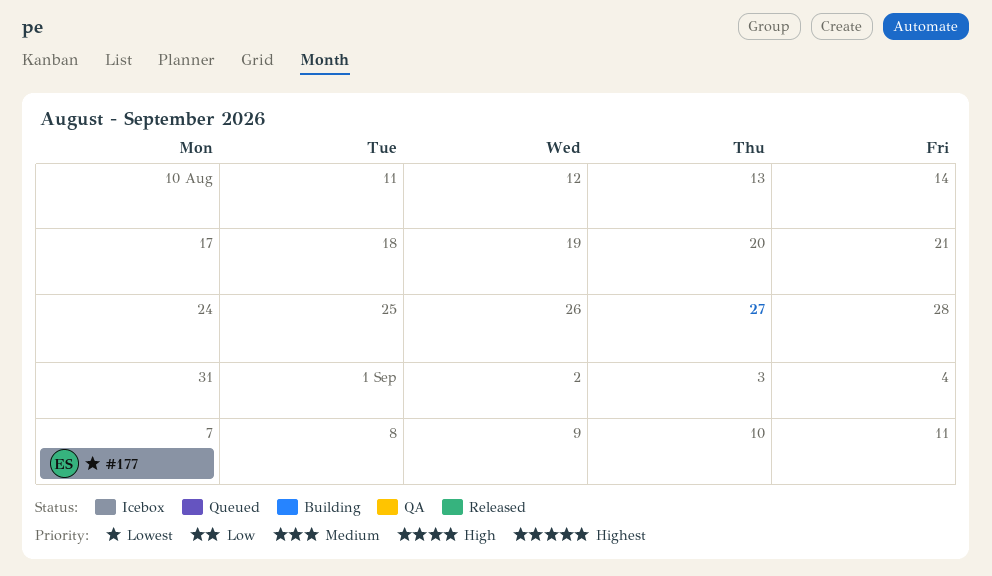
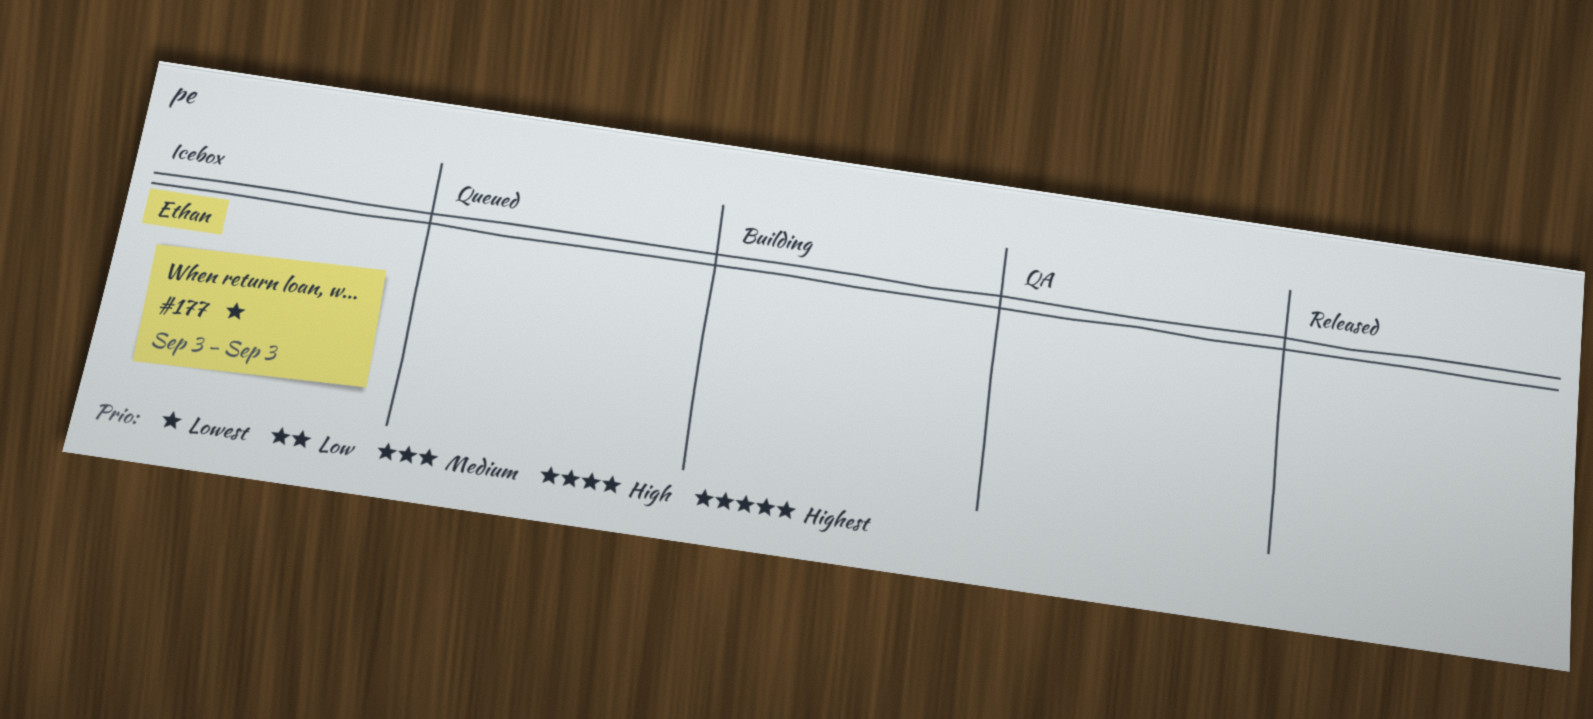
#177, start: Sep 7 -> Sep 3
#177, due: Sep 7 -> Sep 3

